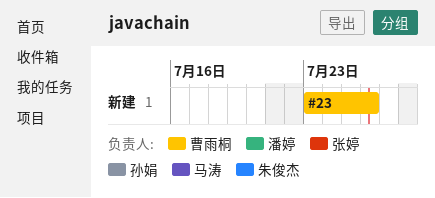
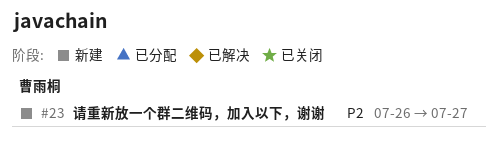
#23, start: Jul 23 -> Jul 26
#23, due: Jul 26 -> Jul 27

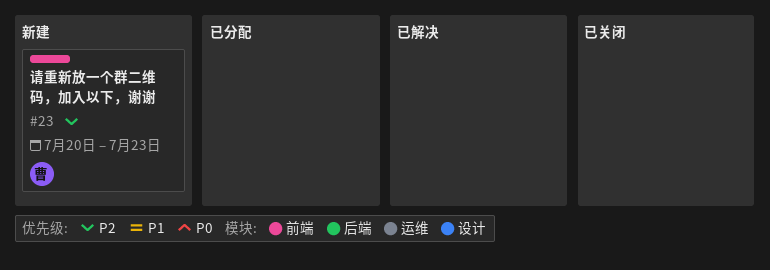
#23, start: Jul 26 -> Jul 20
#23, due: Jul 27 -> Jul 23

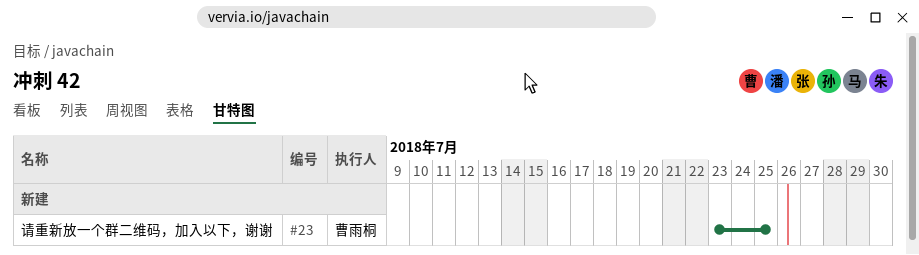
#23, start: Jul 20 -> Jul 23
#23, due: Jul 23 -> Jul 25

